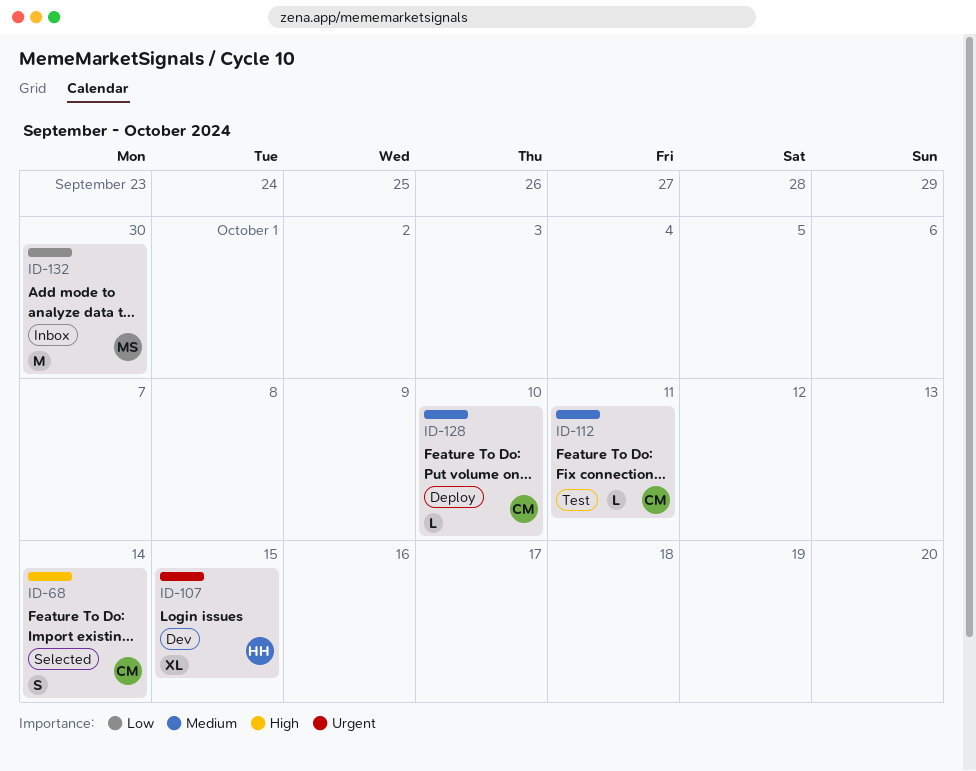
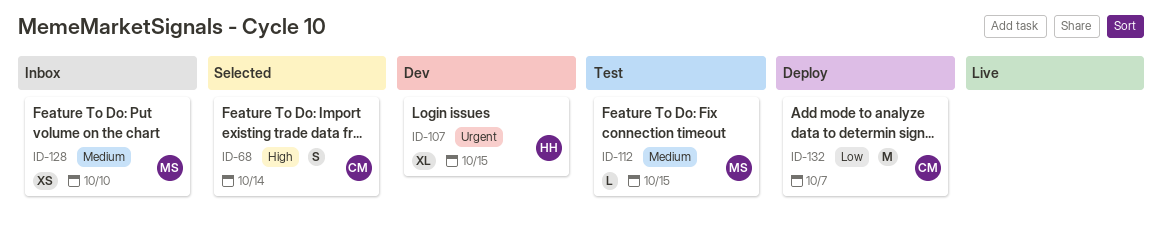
ID-112, owner: CM -> MS
ID-112, due: Oct 11 -> Oct 15
ID-128, status: Deploy -> Inbox
ID-128, owner: CM -> MS
ID-128, estimate: L -> XS
ID-132, status: Inbox -> Deploy
ID-132, owner: MS -> CM
ID-132, due: Sep 30 -> Oct 7

